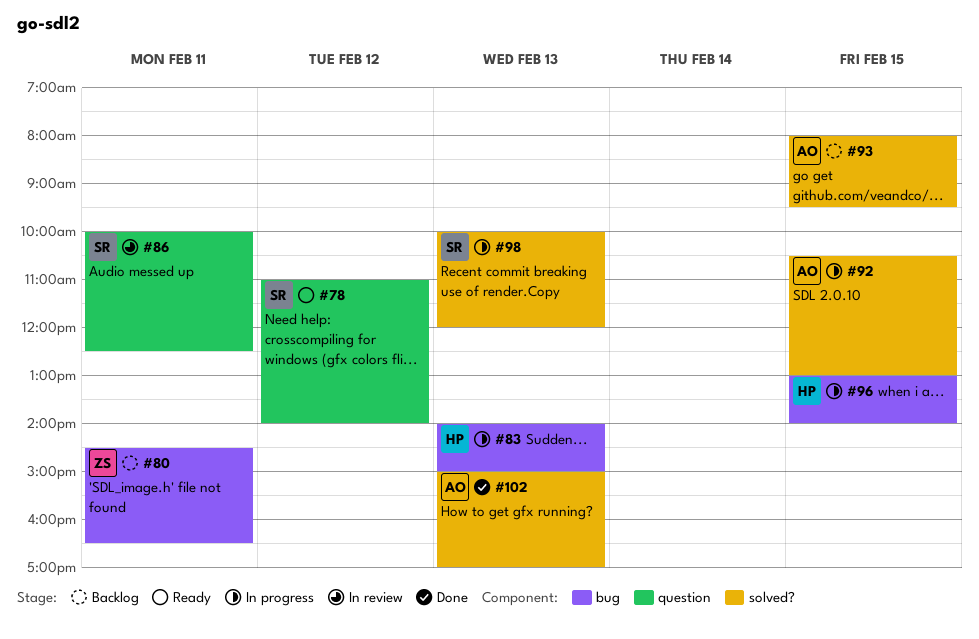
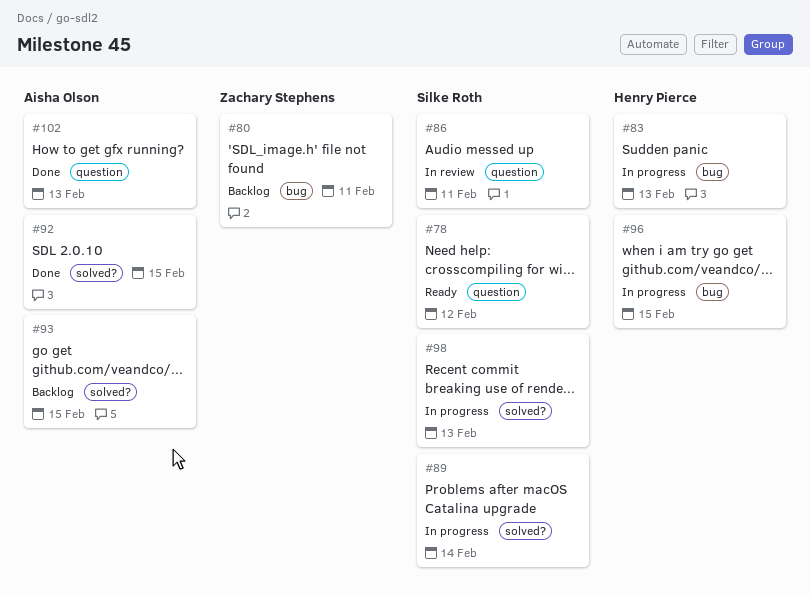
#89: none -> present
#92, status: In progress -> Done
#102, label: solved? -> question

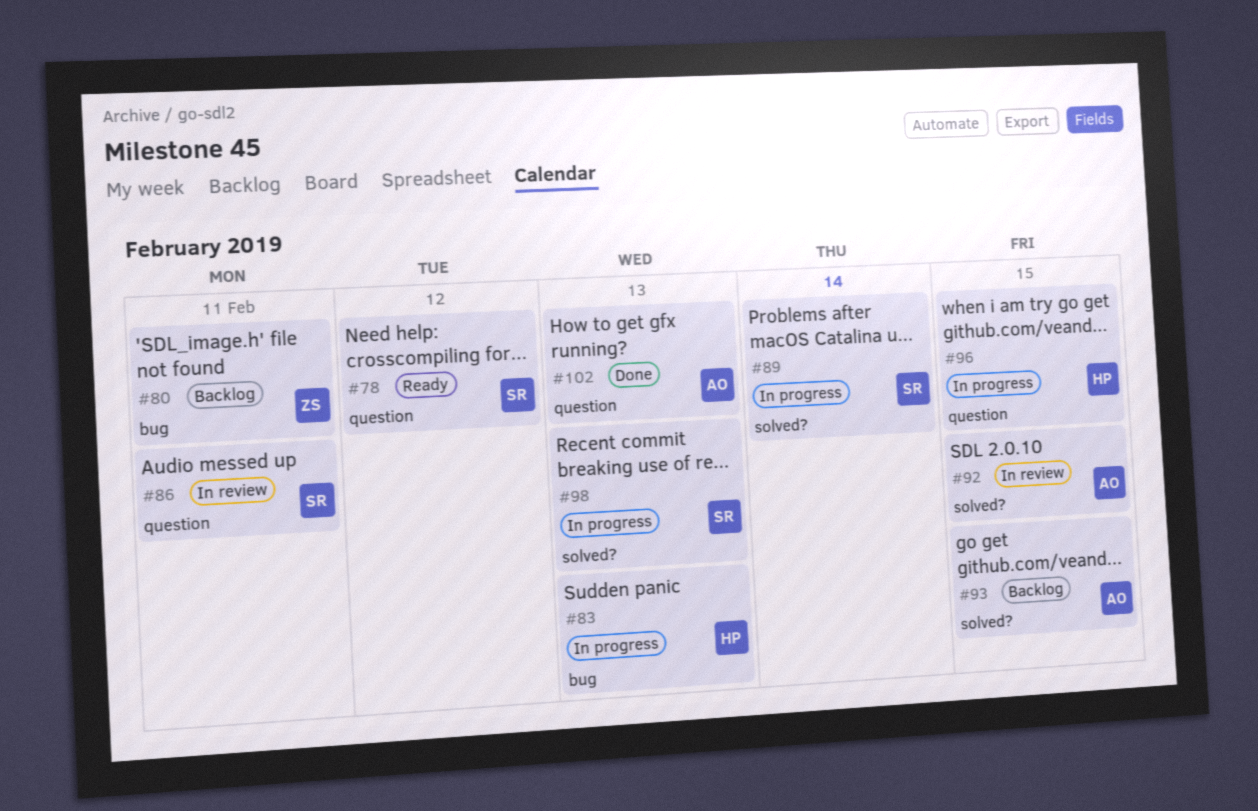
#92, status: Done -> In review
#96, label: bug -> question

